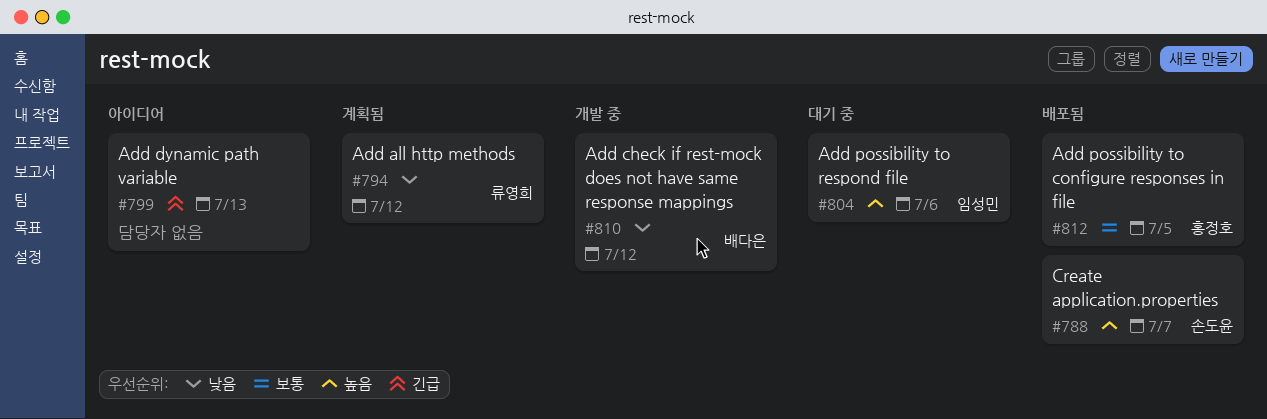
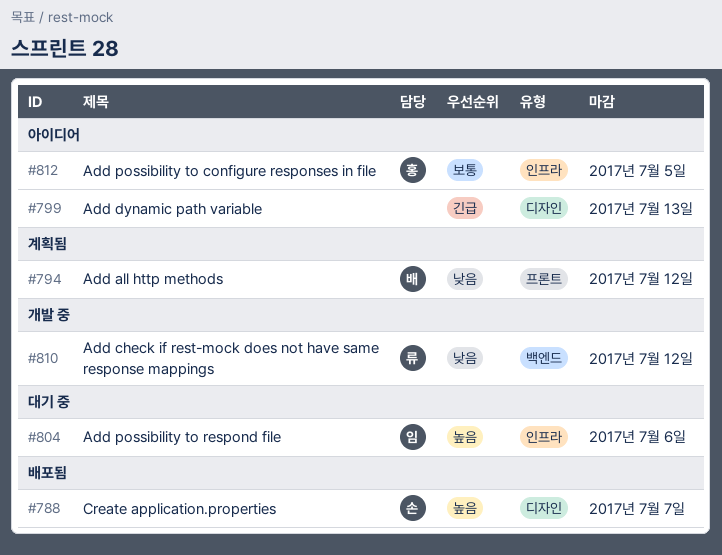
#794, owner: 류영희 -> 배다은
#810, owner: 배다은 -> 류영희
#812, status: 배포됨 -> 아이디어

